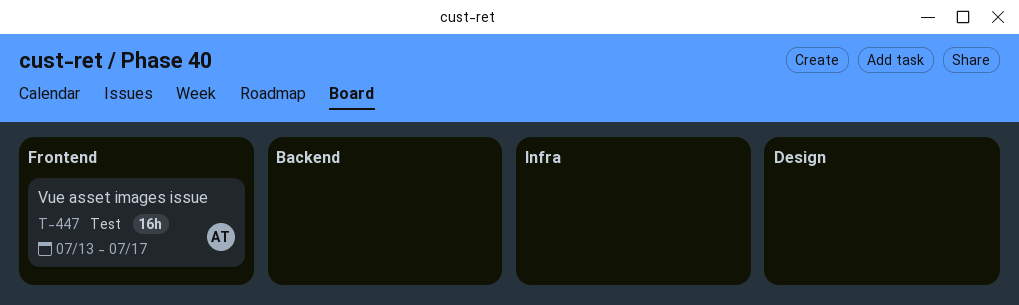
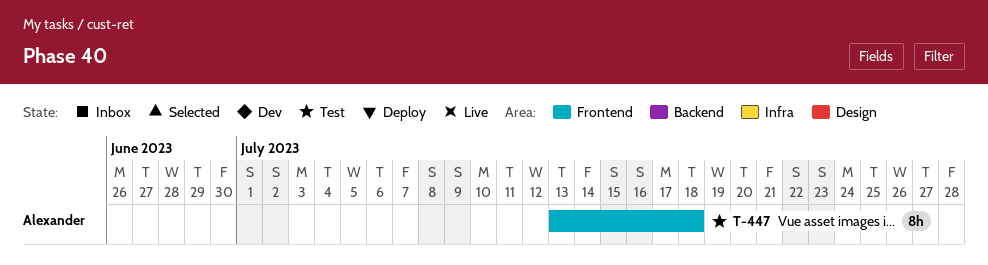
T-447, estimate: 16h -> 8h
T-447, due: Jul 17 -> Jul 18

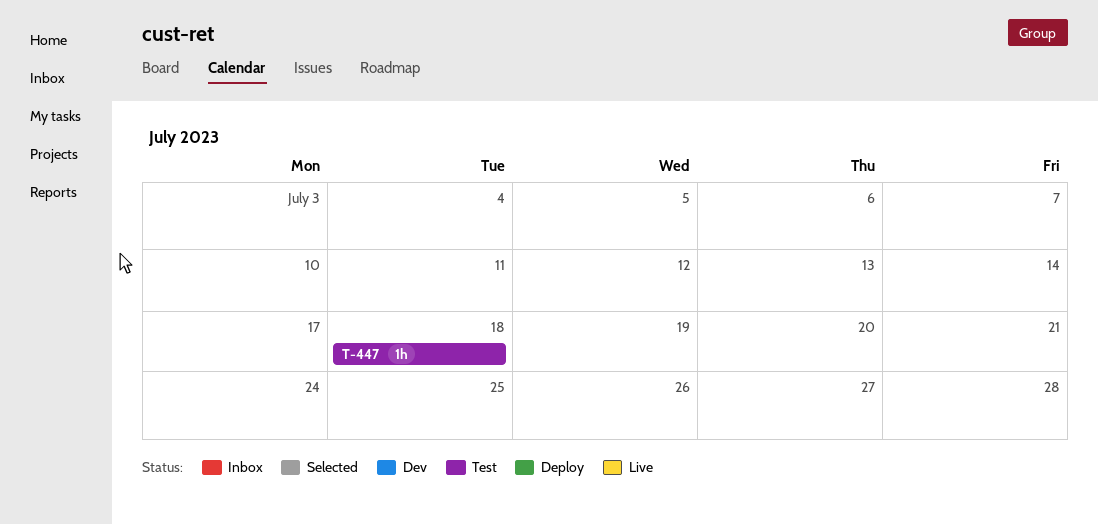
T-447, estimate: 8h -> 1h
T-447, start: Jul 13 -> Jul 18

